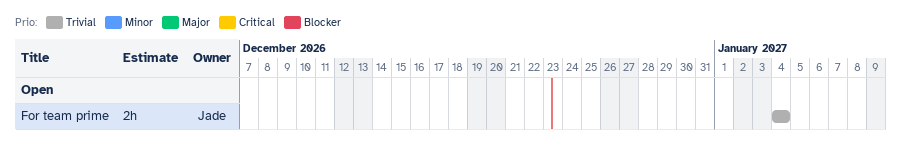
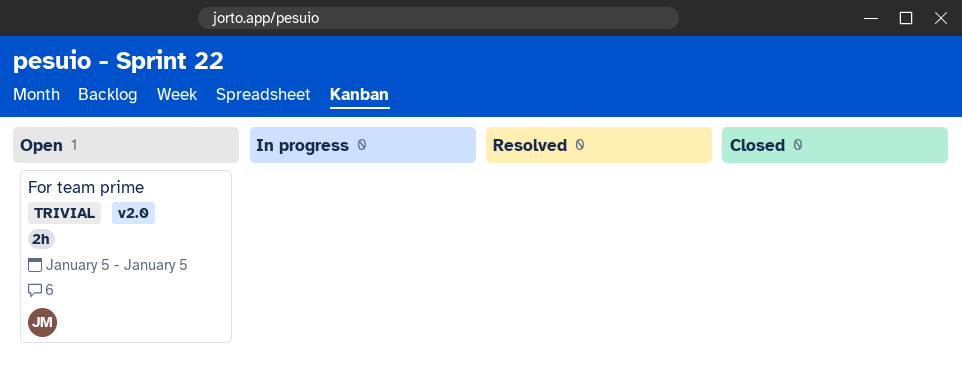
For team prime, start: Jan 4 -> Jan 5
For team prime, due: Jan 4 -> Jan 5

